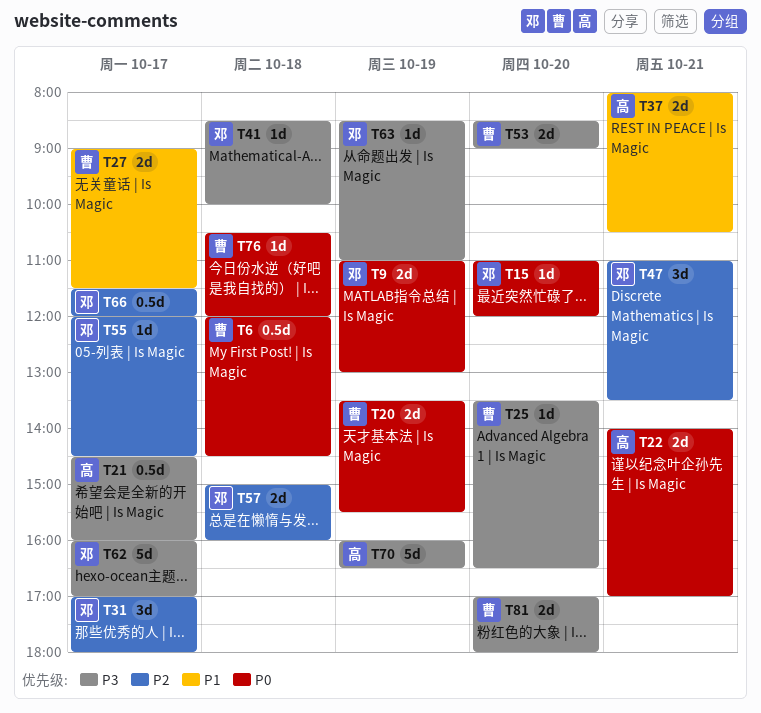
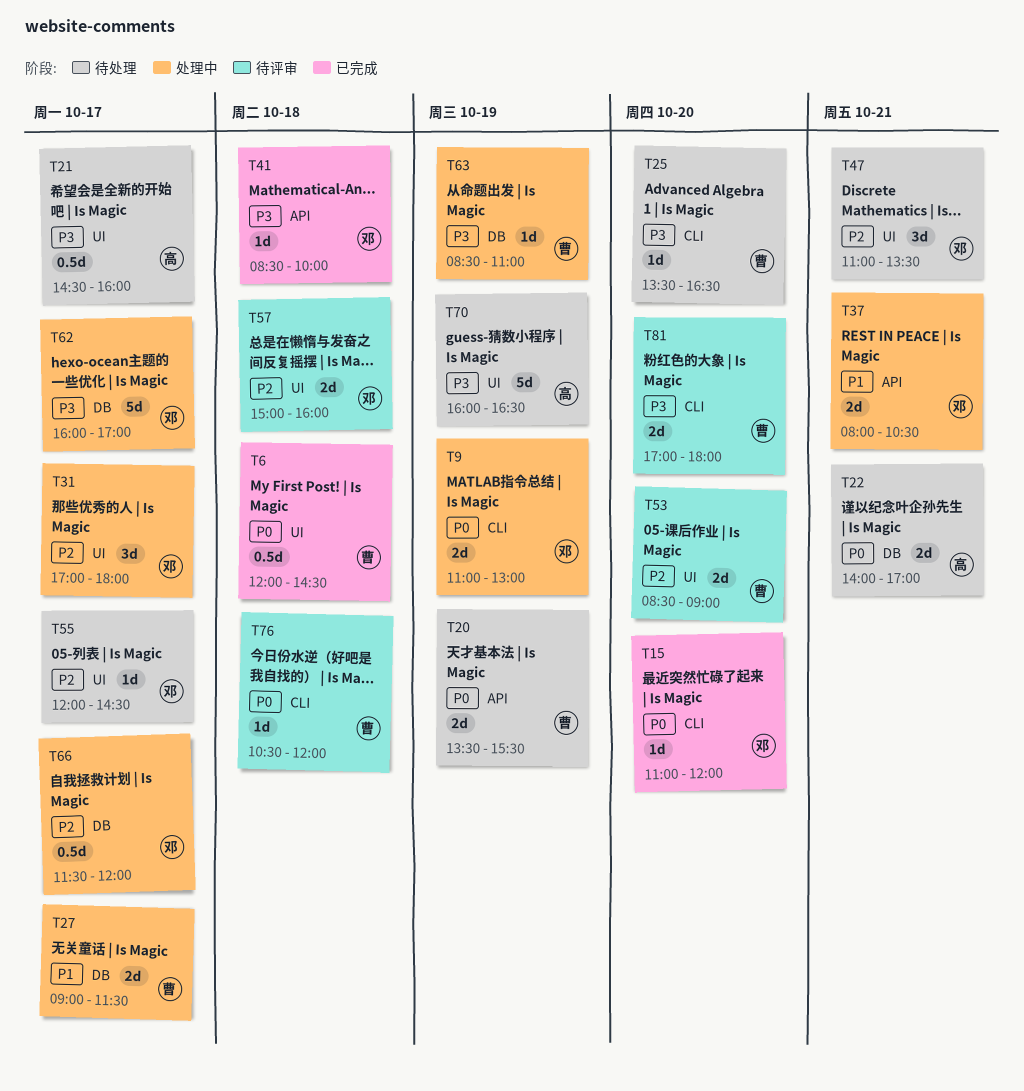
T37, owner: 高 -> 邓
T53, priority: P3 -> P2
T63, owner: 邓 -> 曹

